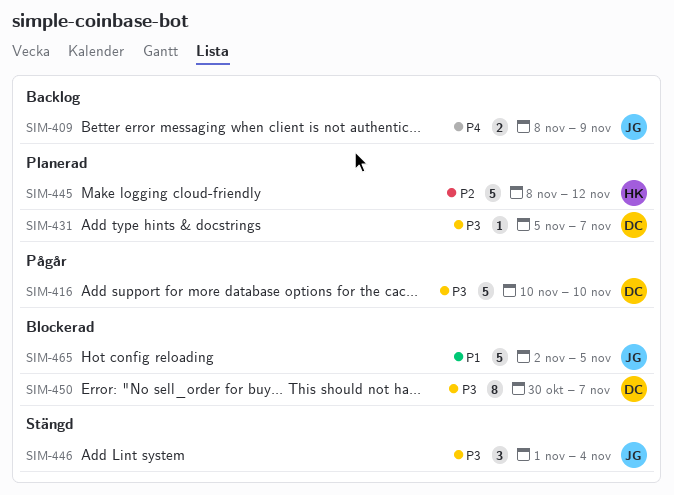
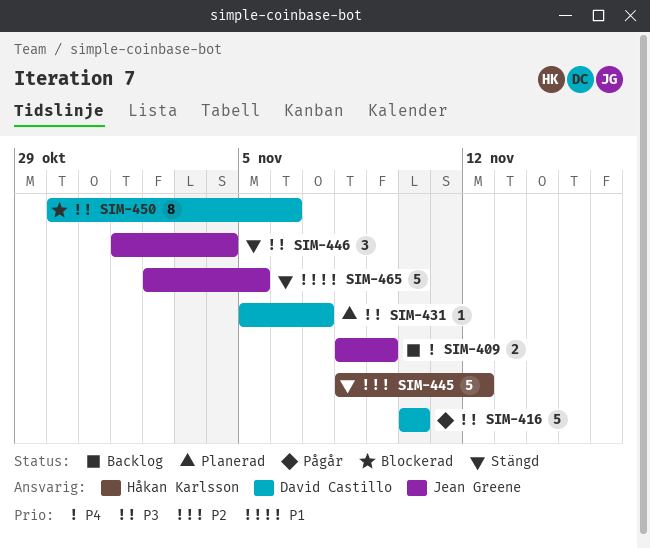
SIM-445, status: Planerad -> Stängd
SIM-450, due: Nov 7 -> Nov 6
SIM-465, status: Blockerad -> Stängd

